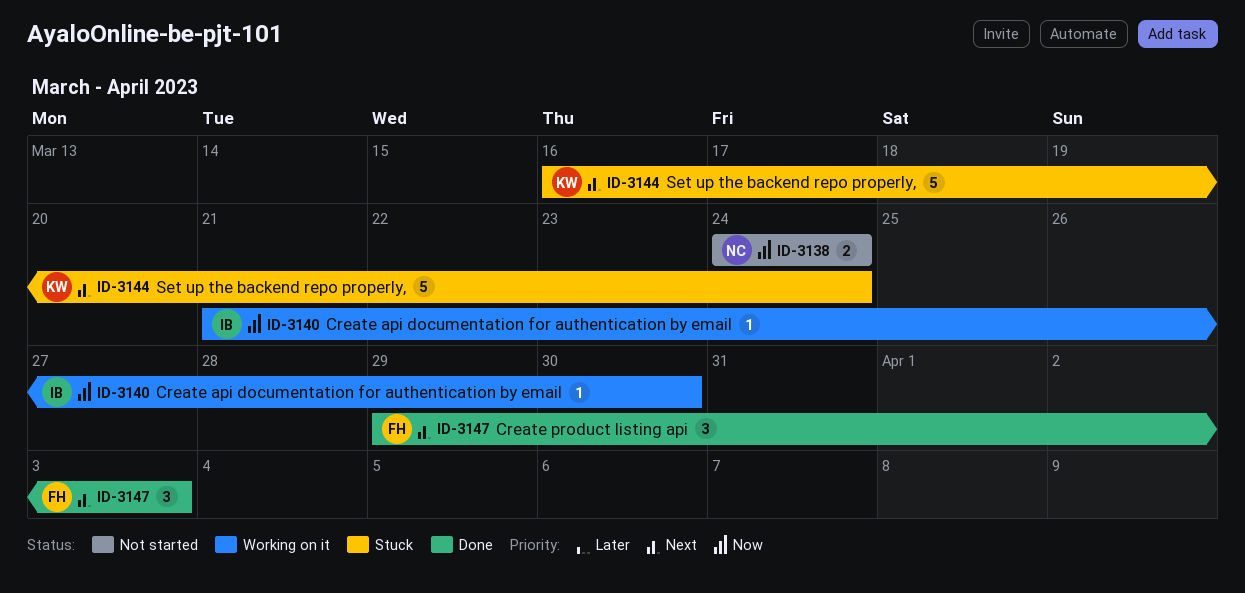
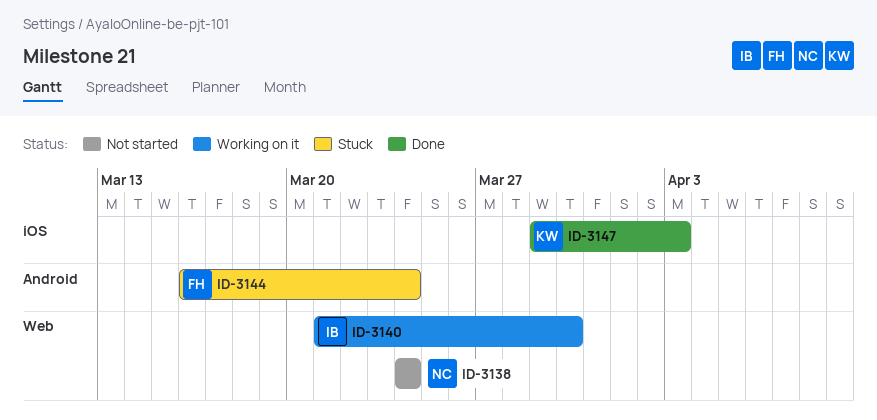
ID-3144, owner: KW -> FH
ID-3147, owner: FH -> KW

